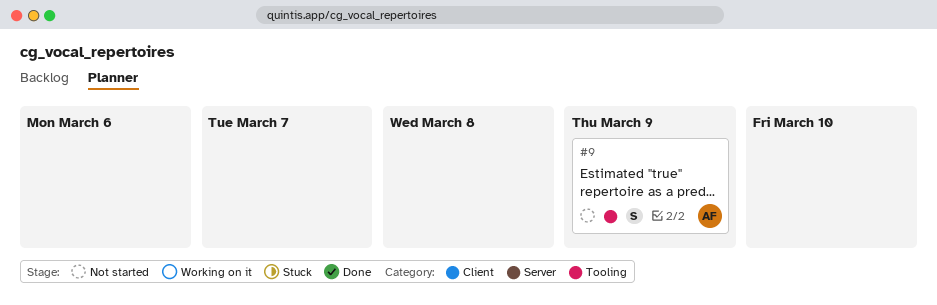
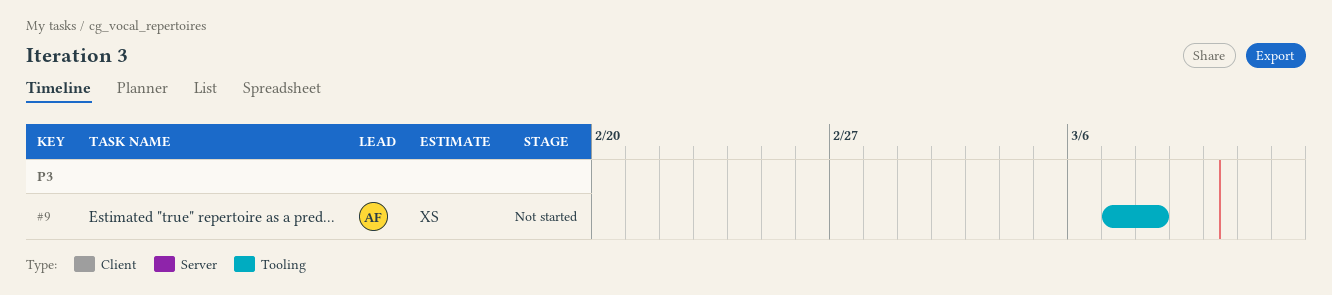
#9, estimate: S -> XS
#9, due: Mar 9 -> Mar 8

